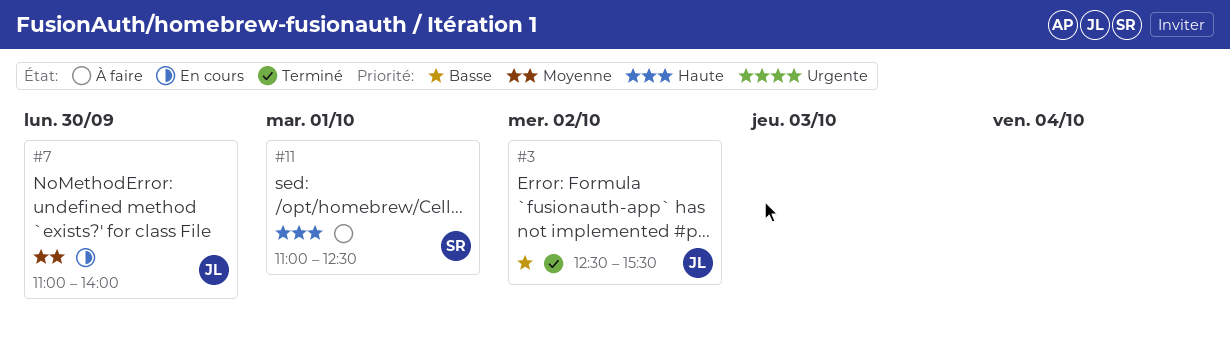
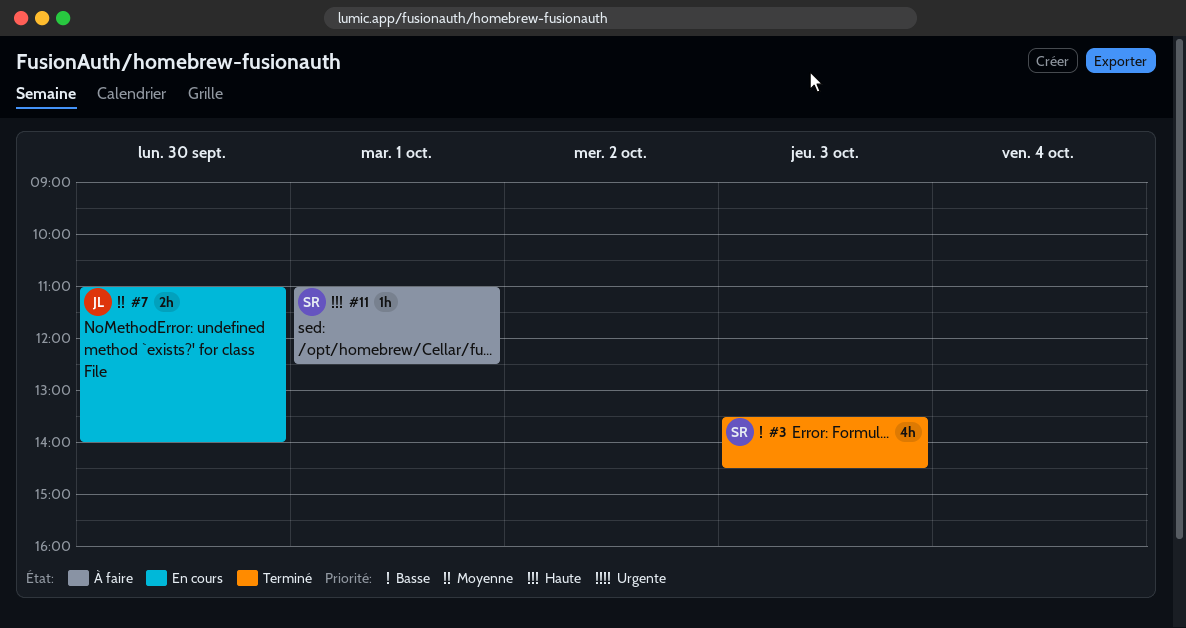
#3, owner: JL -> SR
#3, day: Oct 2 -> Oct 3
#3, begins: 12:30 -> 13:30
#3, ends: 15:30 -> 14:30

